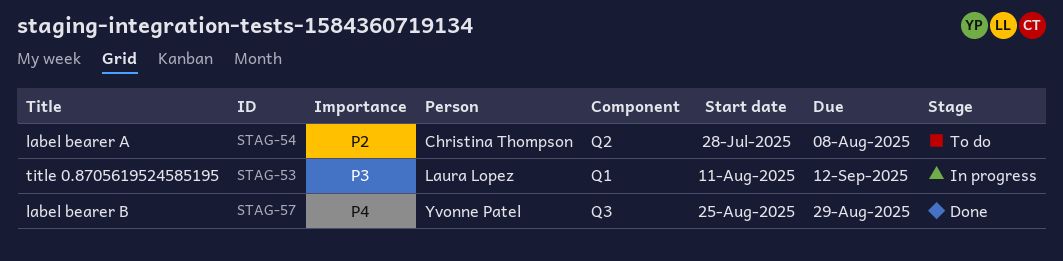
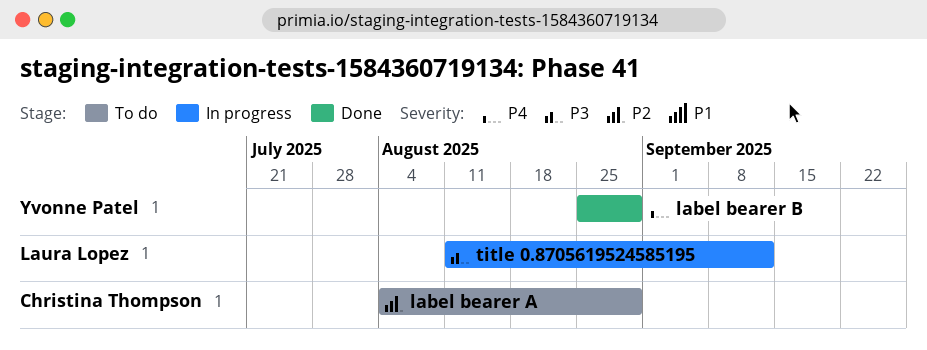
label bearer A, start: Jul 28 -> Aug 4
label bearer A, due: Aug 8 -> Aug 29

